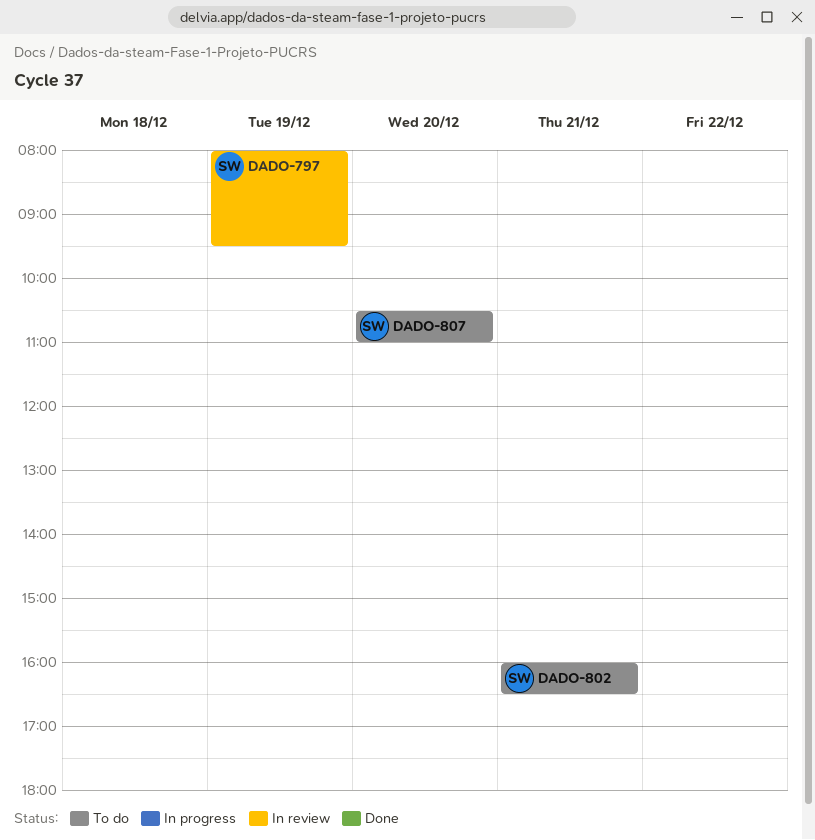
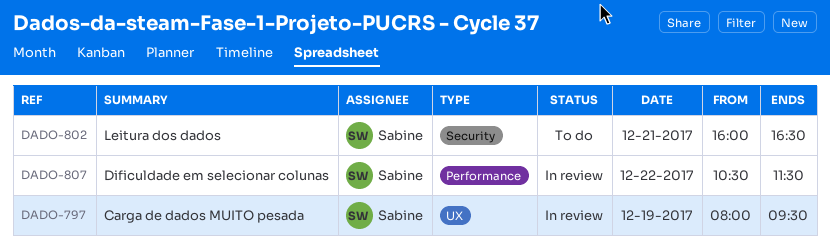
DADO-807, status: To do -> In review
DADO-807, day: Dec 20 -> Dec 22
DADO-807, ends: 11:00 -> 11:30

